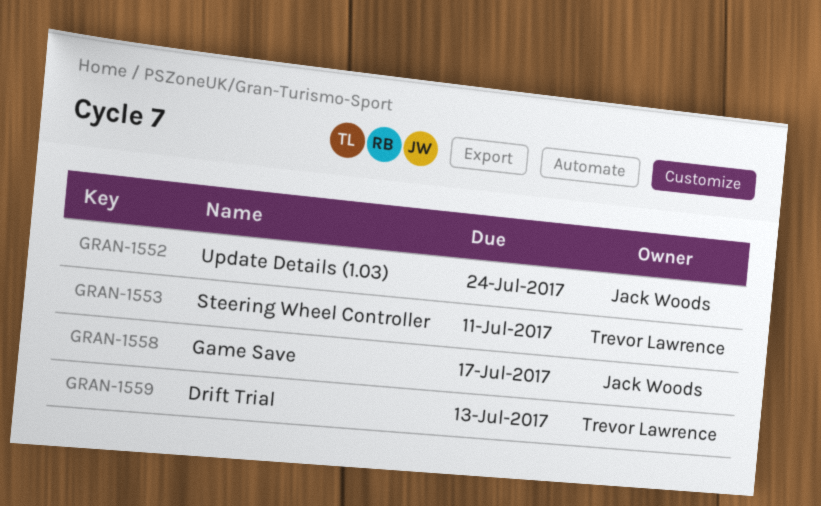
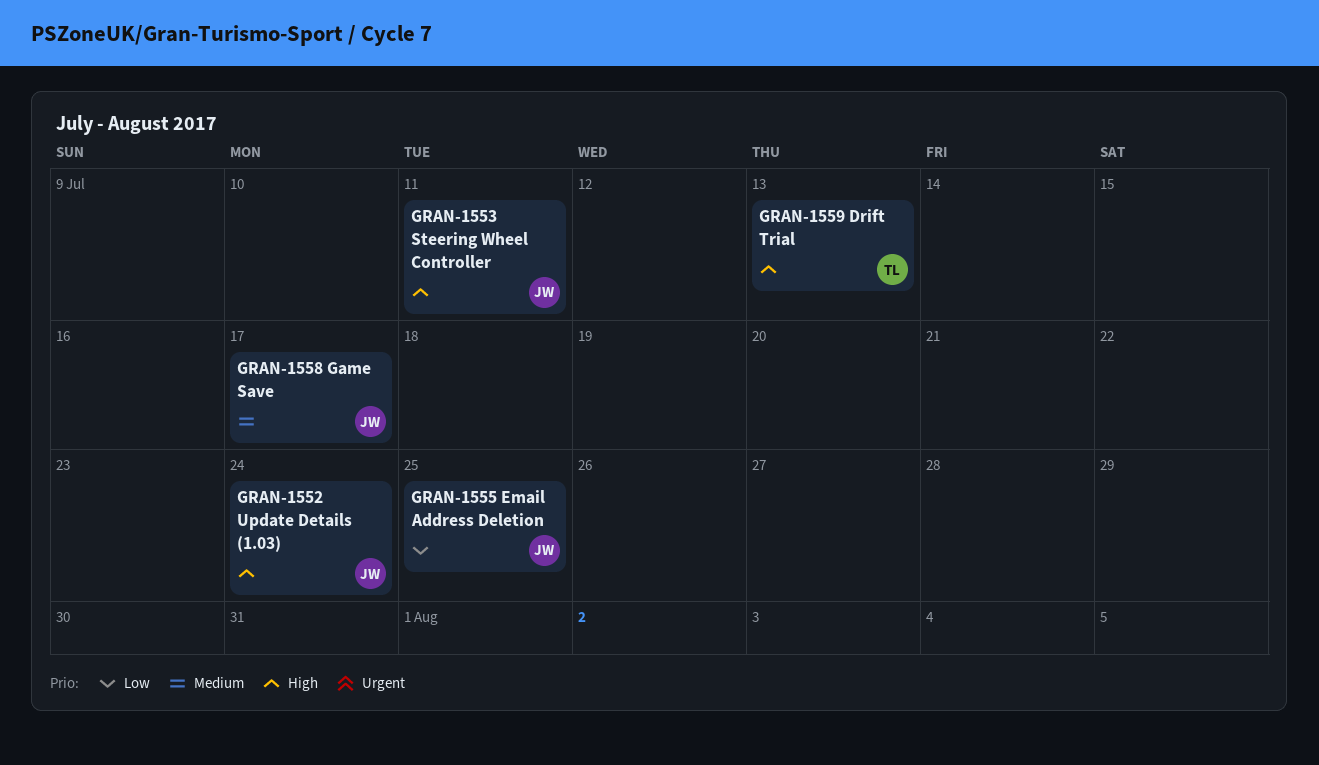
GRAN-1553, owner: Trevor Lawrence -> Jack Woods
GRAN-1555: none -> present

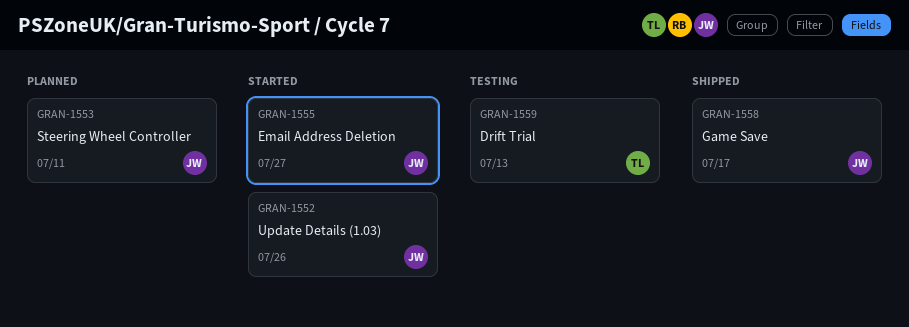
GRAN-1552, due: Jul 24 -> Jul 26
GRAN-1555, due: Jul 25 -> Jul 27

